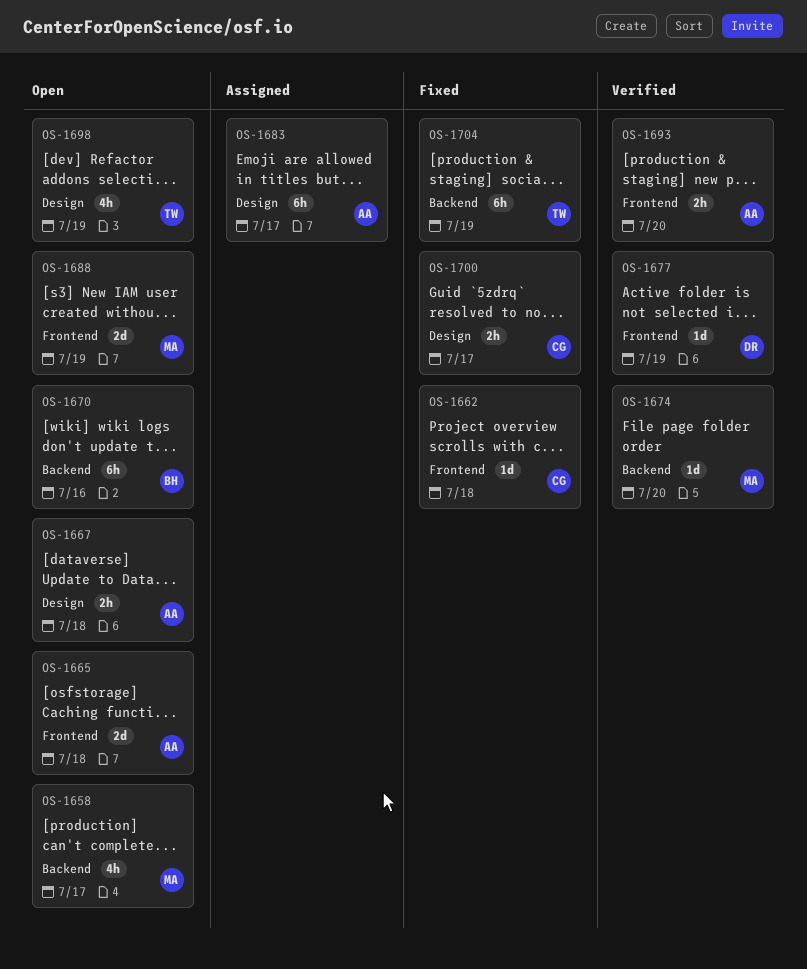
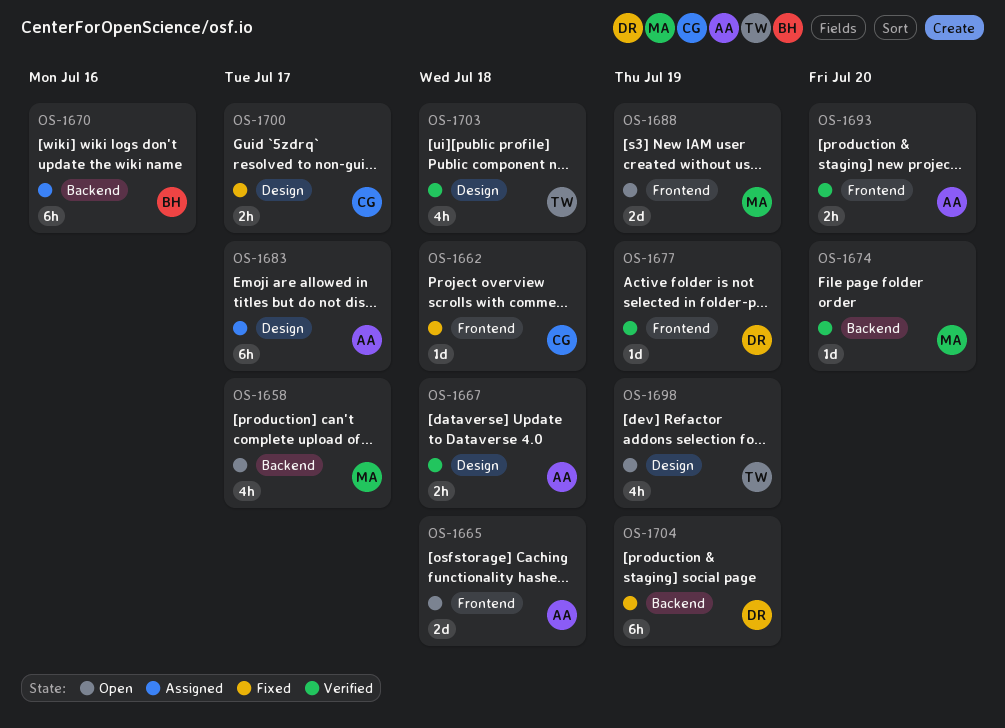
OS-1667, status: Open -> Verified
OS-1670, status: Open -> Assigned
OS-1703: none -> present
OS-1704, owner: TW -> DR

